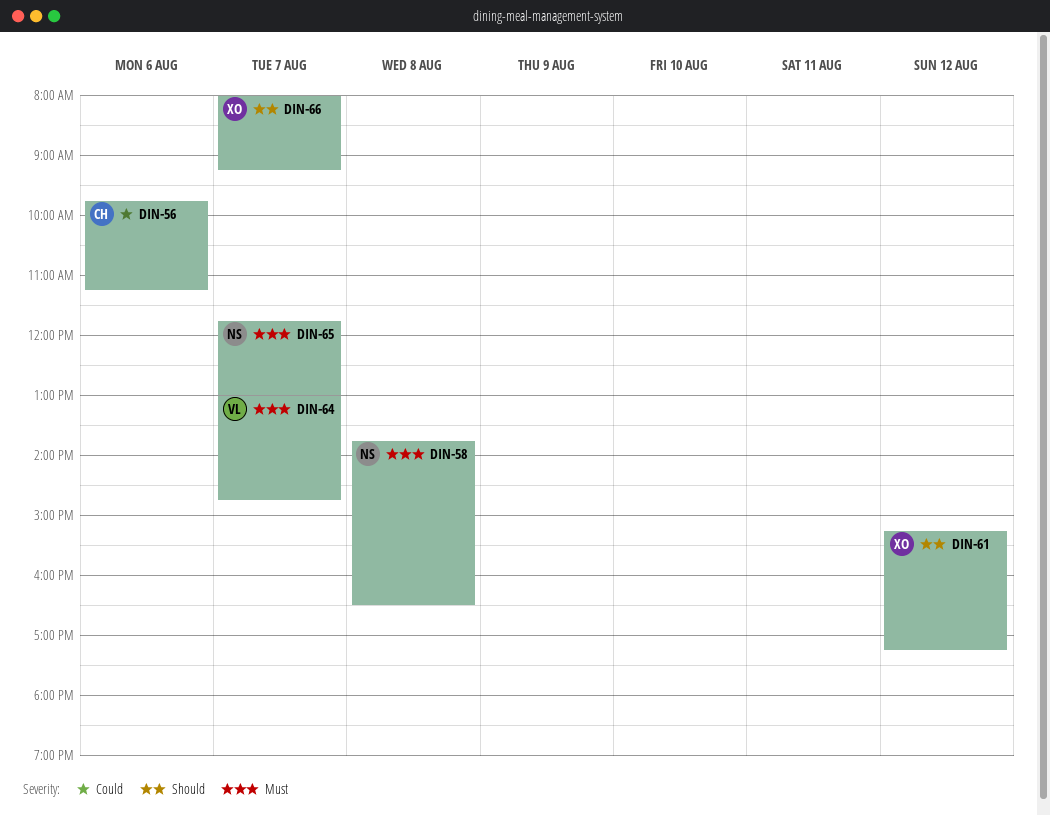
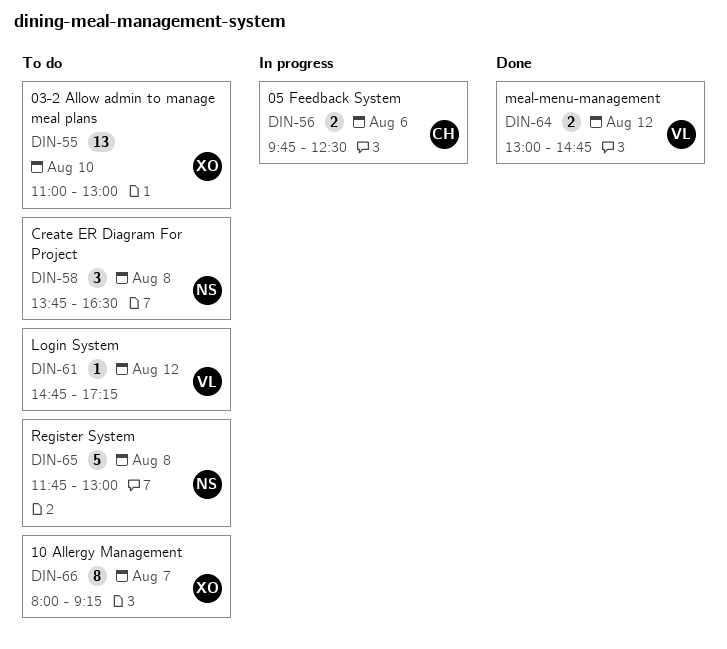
DIN-55: none -> present
DIN-56, ends: 11:15 -> 12:30
DIN-61, owner: XO -> VL
DIN-61, begins: 15:15 -> 14:45
DIN-64, day: Aug 7 -> Aug 12
DIN-65, day: Aug 7 -> Aug 8

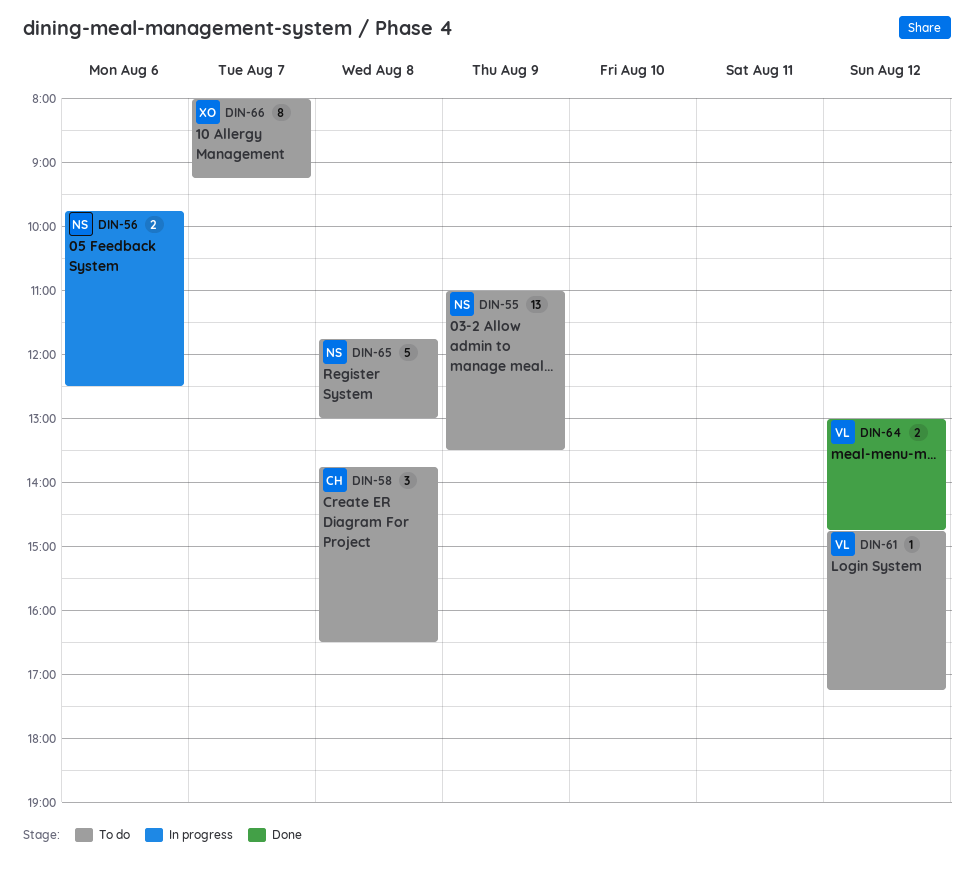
DIN-55, owner: XO -> NS
DIN-55, day: Aug 10 -> Aug 9
DIN-55, ends: 13:00 -> 13:30
DIN-56, owner: CH -> NS
DIN-58, owner: NS -> CH

